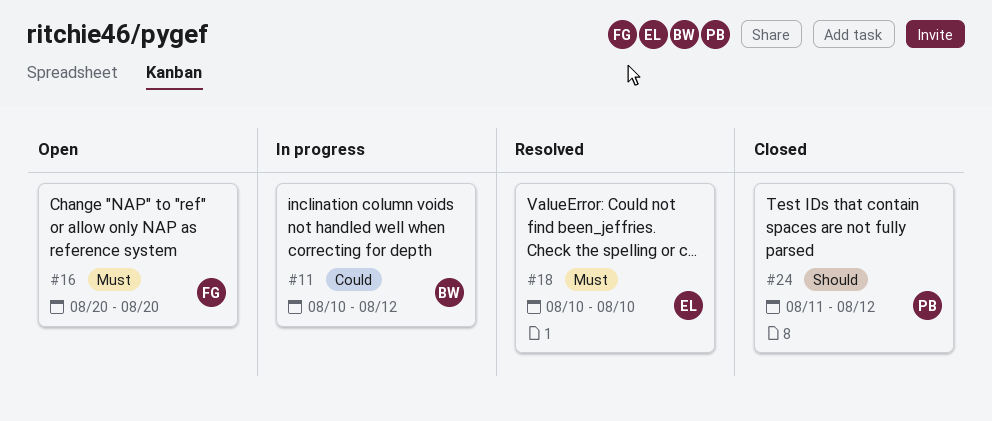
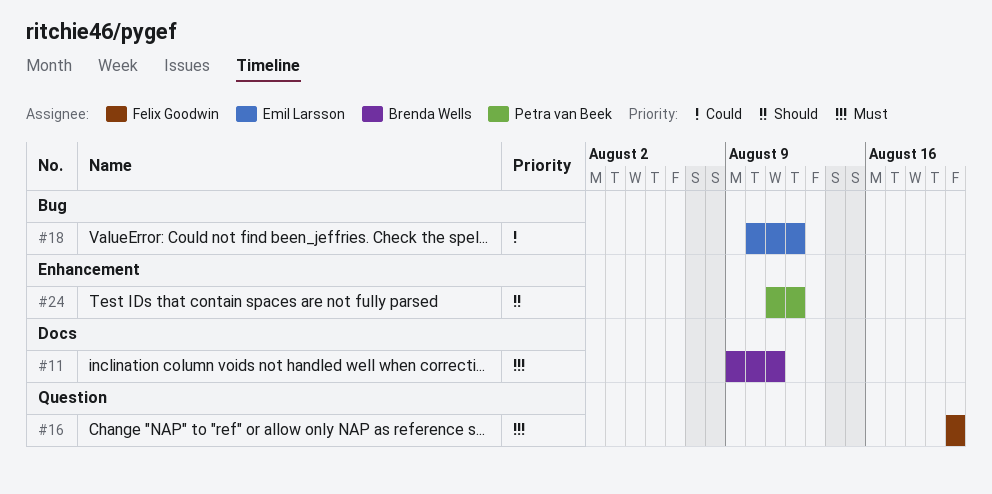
#11, priority: Could -> Must
#11, start: Aug 10 -> Aug 9
#11, due: Aug 12 -> Aug 11
#18, priority: Must -> Could
#18, due: Aug 10 -> Aug 12

